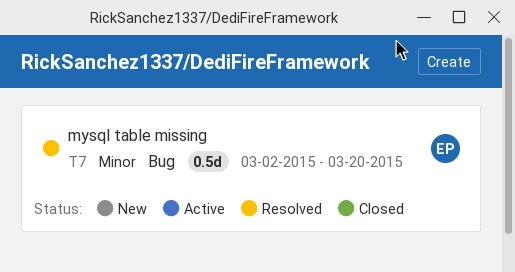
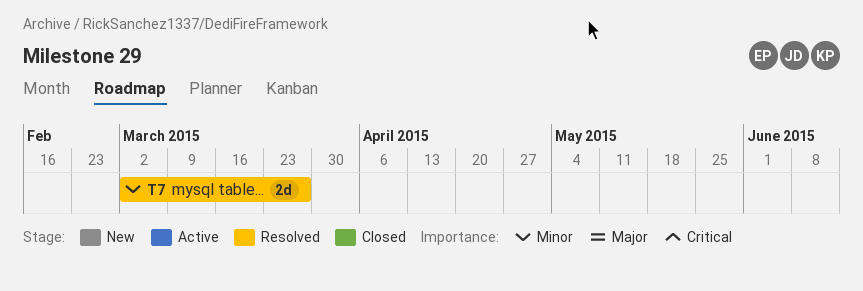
T7, estimate: 0.5d -> 2d
T7, due: Mar 20 -> Mar 27

